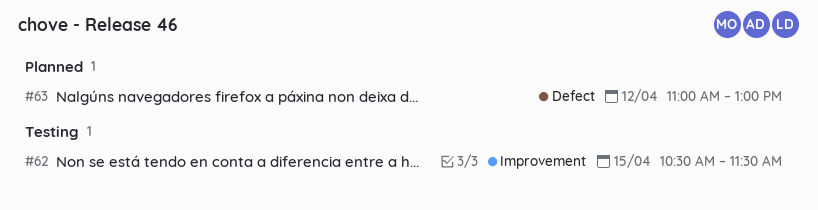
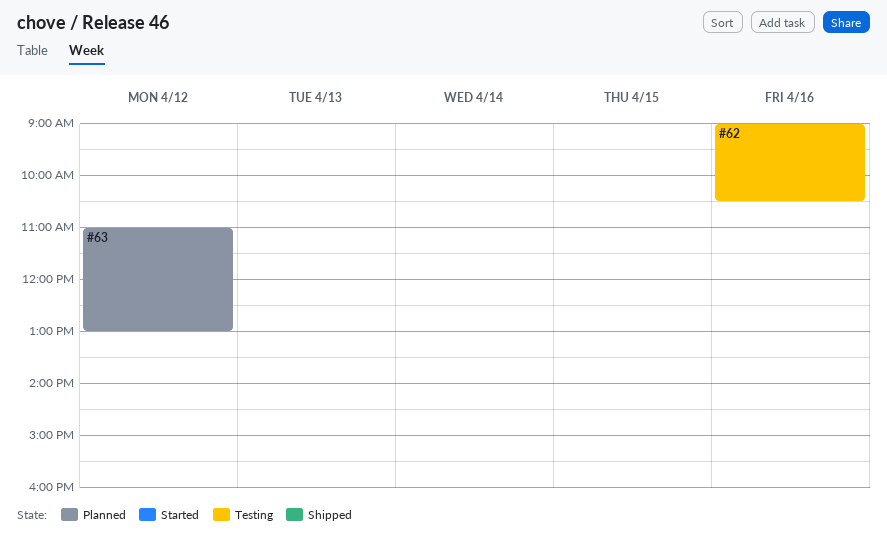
#62, day: Apr 15 -> Apr 16
#62, begins: 10:30 -> 09:00
#62, ends: 11:30 -> 10:30

